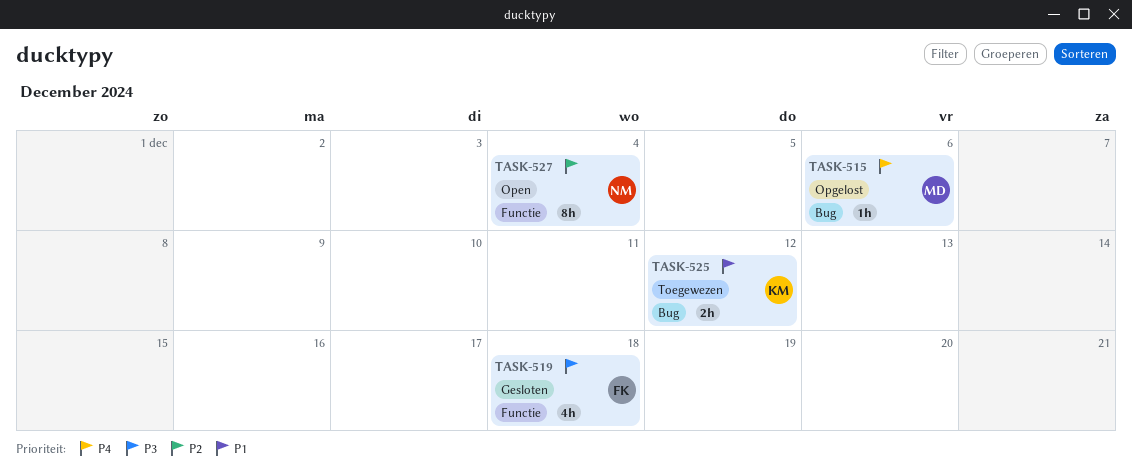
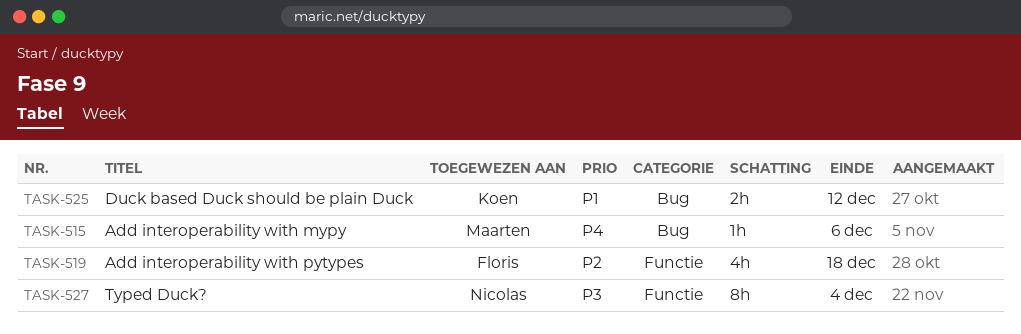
TASK-519, priority: P3 -> P2
TASK-527, priority: P2 -> P3

